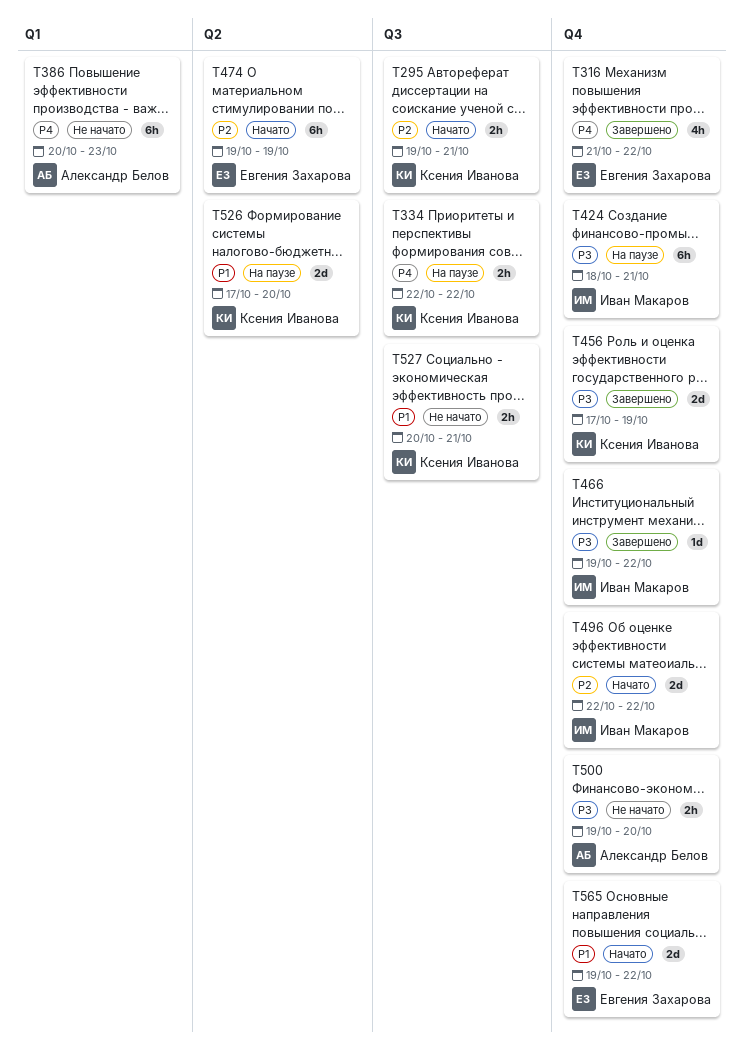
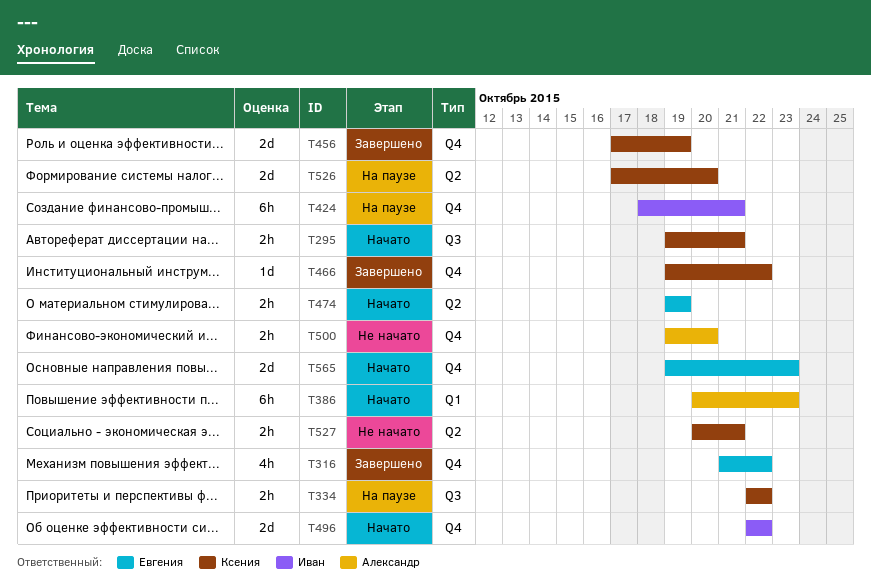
T386, status: Не начато -> Начато
T466, owner: Иван Макаров -> Ксения Иванова
T474, estimate: 6h -> 2h
T527, label: Q3 -> Q2
T565, due: Oct 22 -> Oct 23

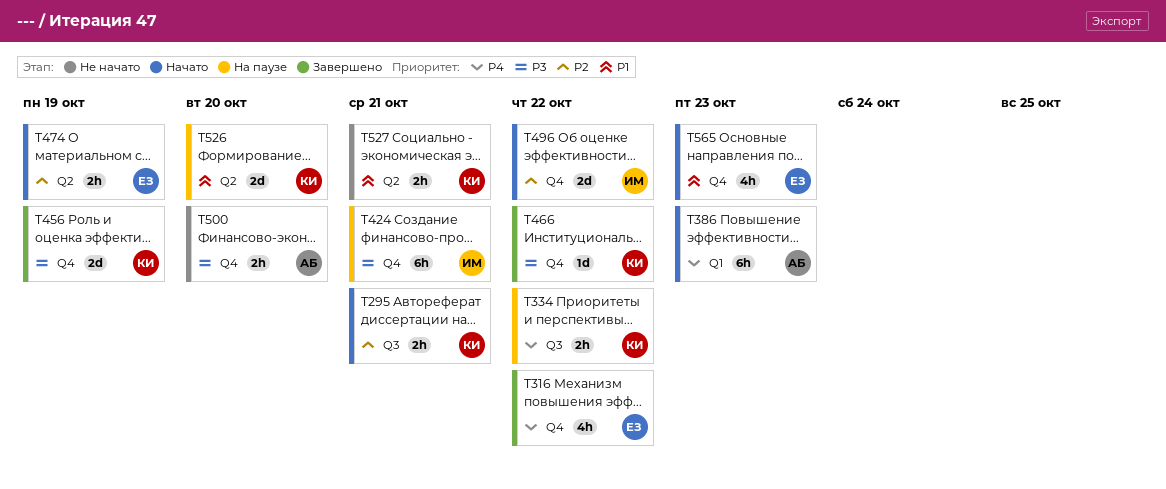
T565, estimate: 2d -> 4h

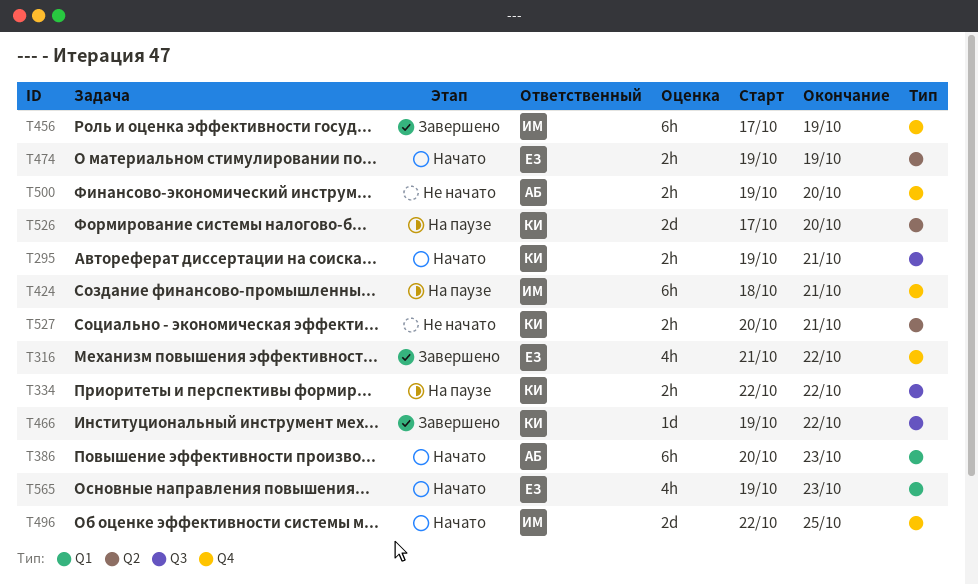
T456, owner: КИ -> ИМ
T456, estimate: 2d -> 6h
T466, label: Q4 -> Q3
T496, due: Oct 22 -> Oct 25
T565, label: Q4 -> Q1

